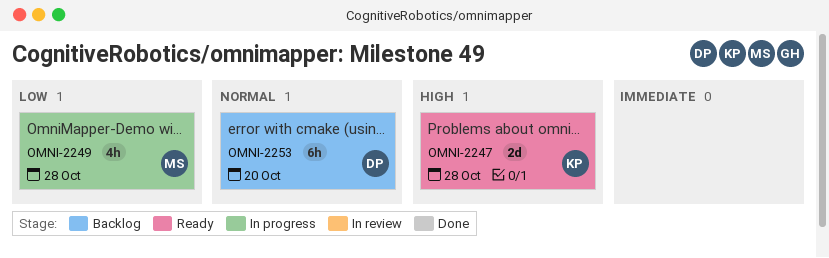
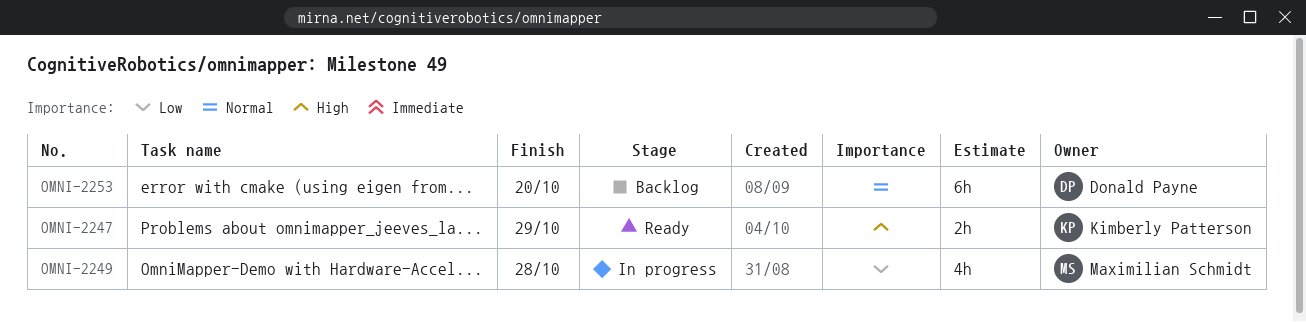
OMNI-2247, estimate: 2d -> 2h
OMNI-2247, due: Oct 28 -> Oct 29

